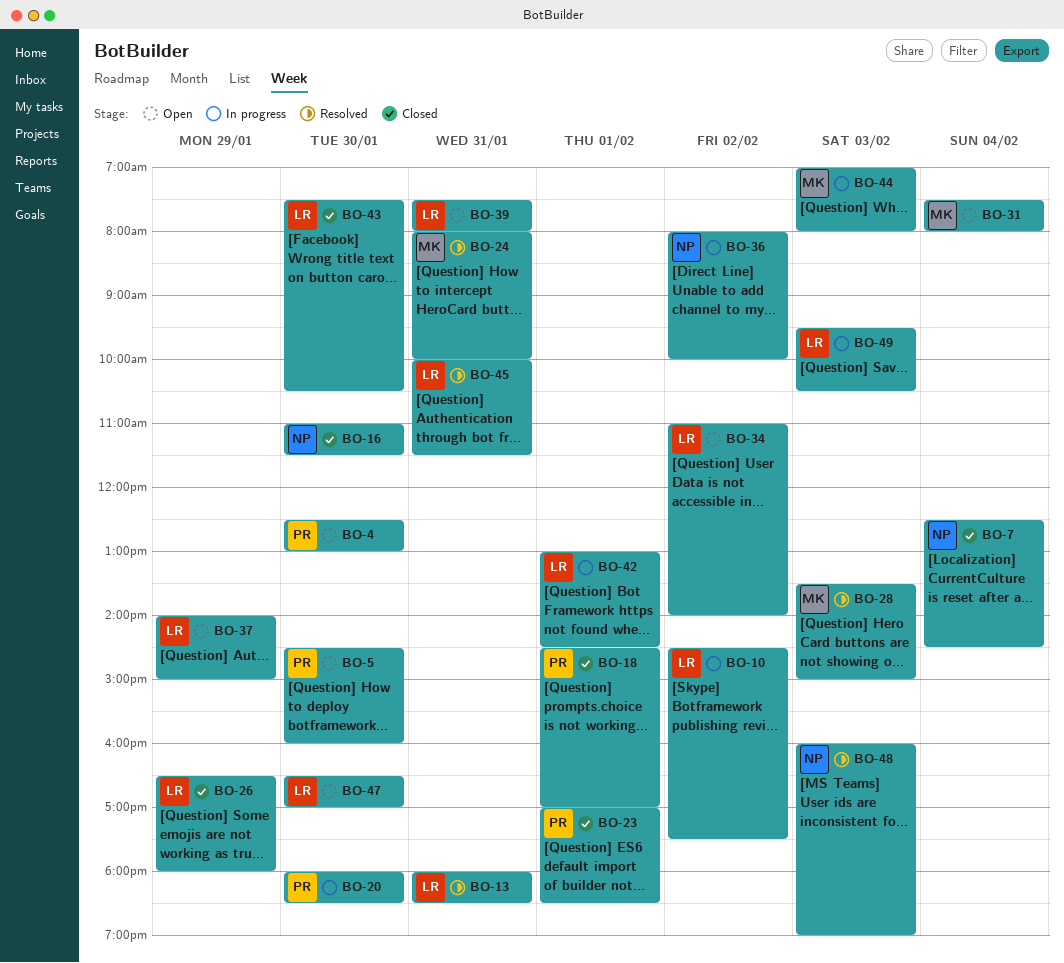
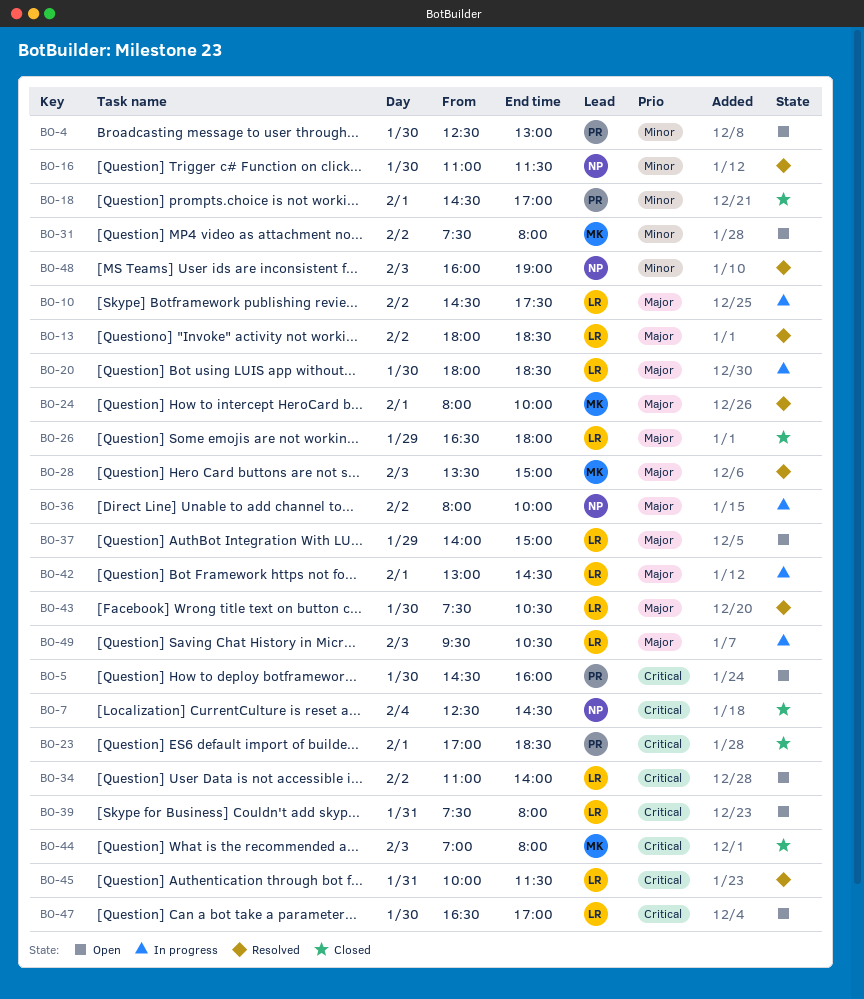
BO-13, day: Jan 31 -> Feb 2
BO-16, status: Closed -> Resolved
BO-20, owner: PR -> LR
BO-24, day: Jan 31 -> Feb 1
BO-31, day: Feb 4 -> Feb 2
BO-43, status: Closed -> Resolved
BO-44, status: In progress -> Closed

